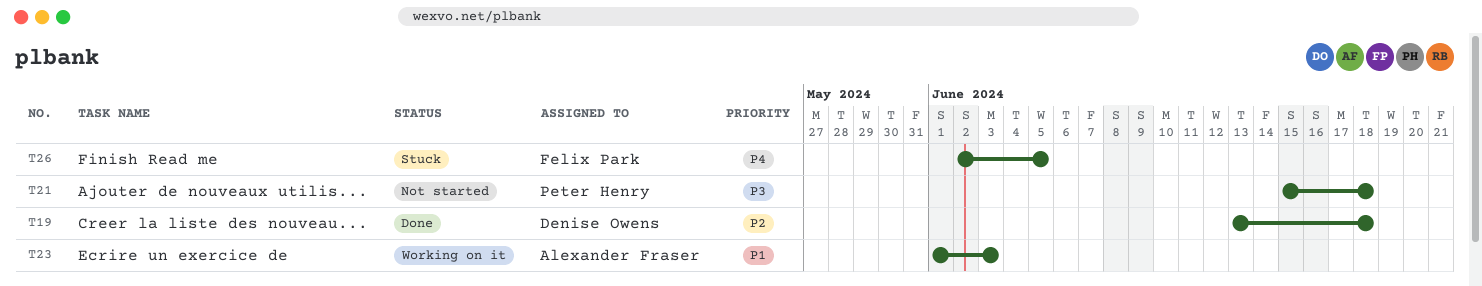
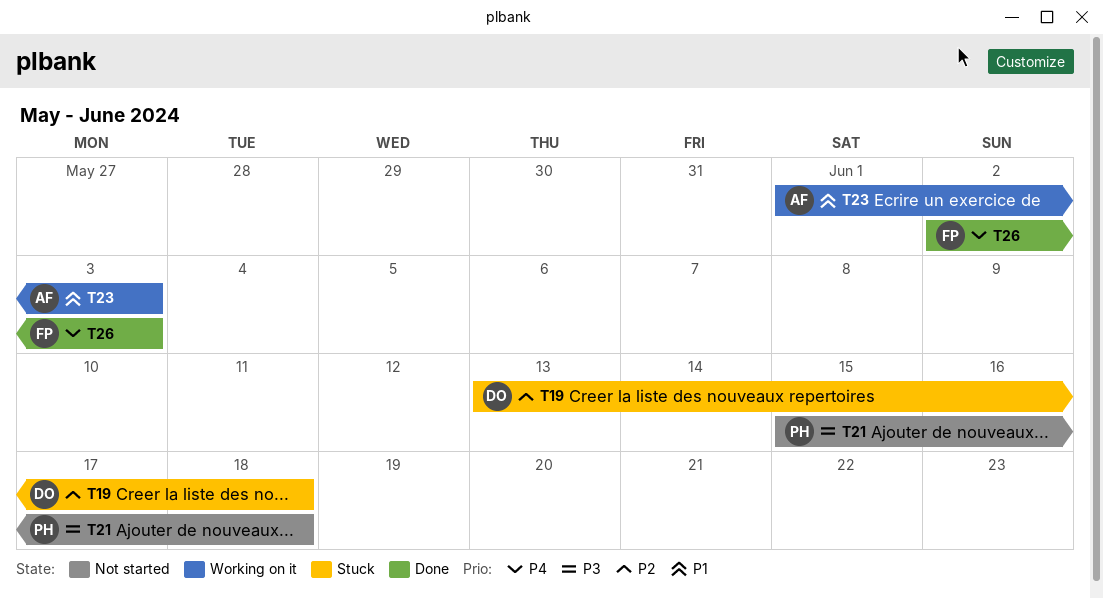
T19, status: Done -> Stuck
T26, status: Stuck -> Done
T26, due: Jun 5 -> Jun 3

